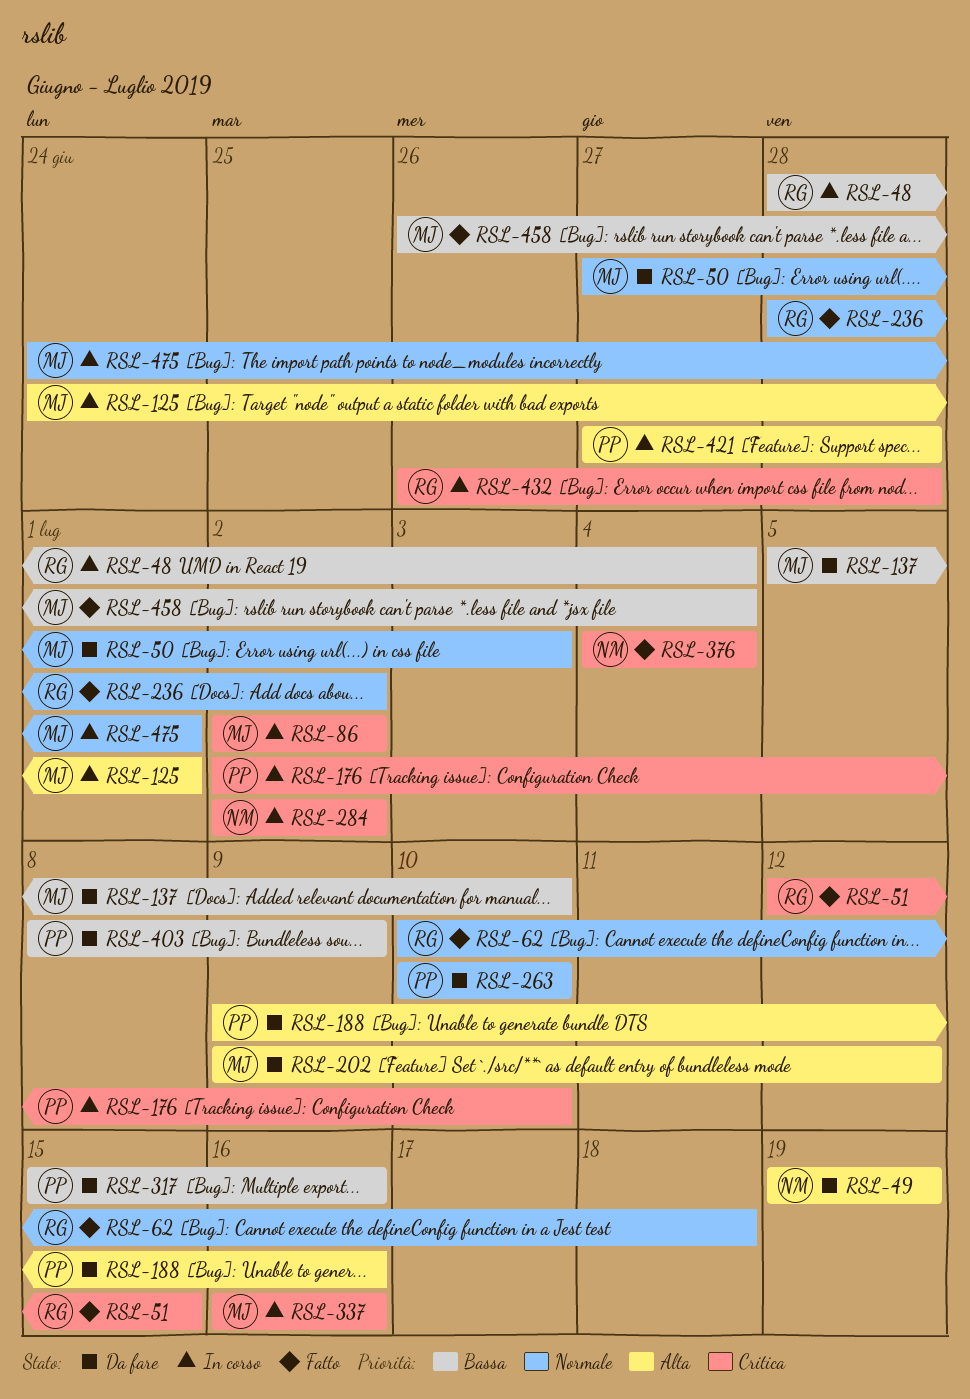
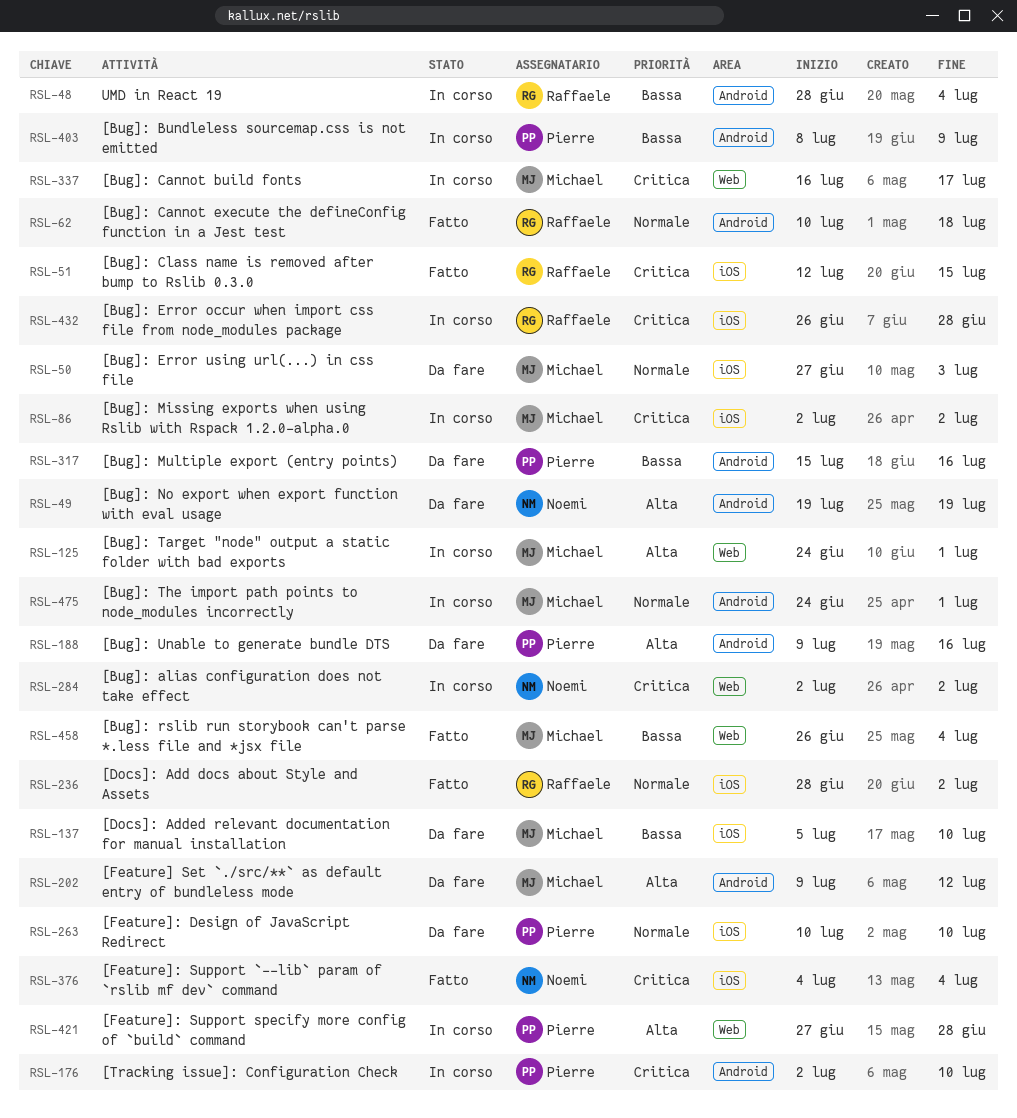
RSL-337, due: Jul 16 -> Jul 17
RSL-403, status: Da fare -> In corso

